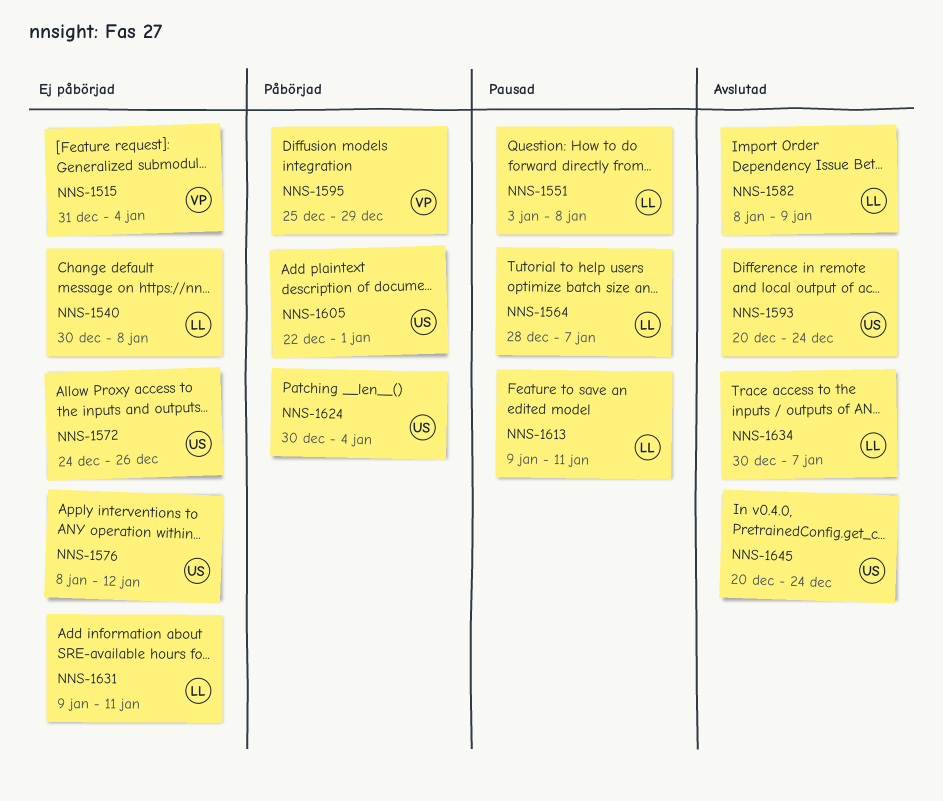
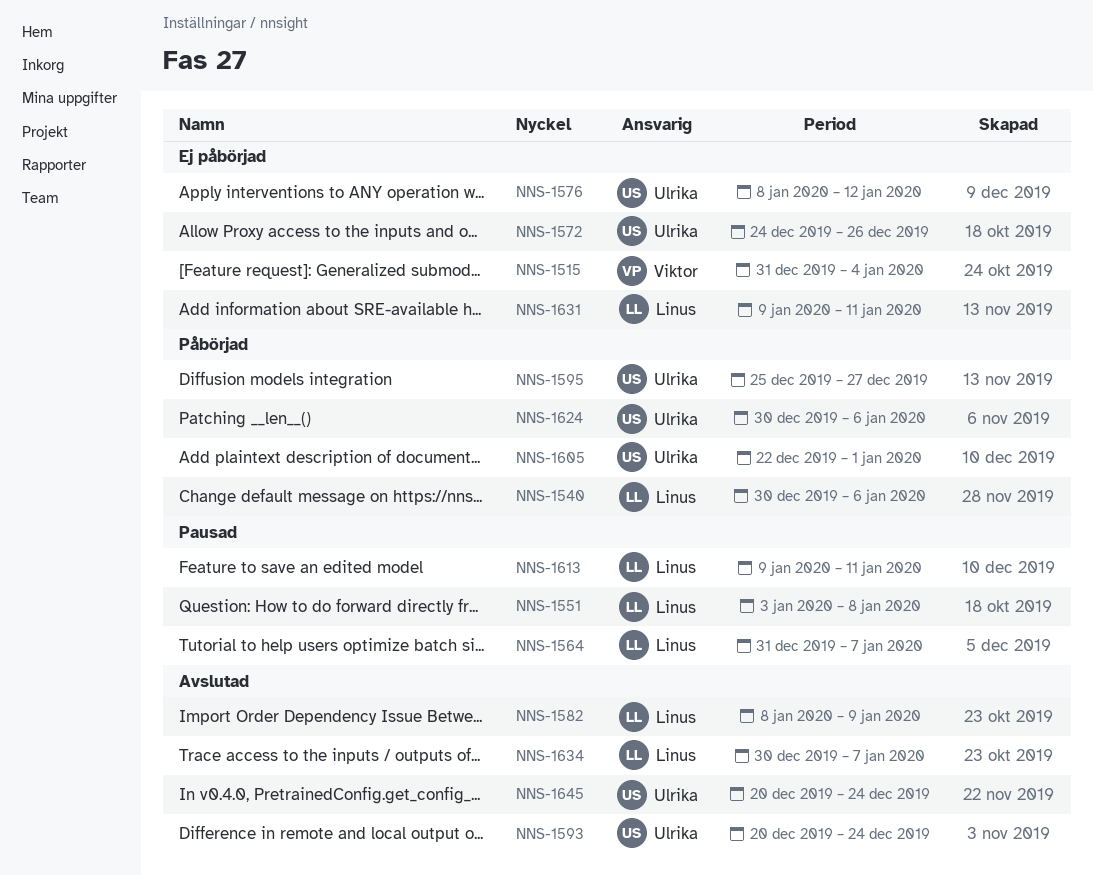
NNS-1540, status: Ej påbörjad -> Påbörjad
NNS-1540, due: Jan 8 -> Jan 6
NNS-1564, start: Dec 28 -> Dec 31
NNS-1595, owner: Viktor -> Ulrika
NNS-1595, due: Dec 29 -> Dec 27
NNS-1624, due: Jan 4 -> Jan 6

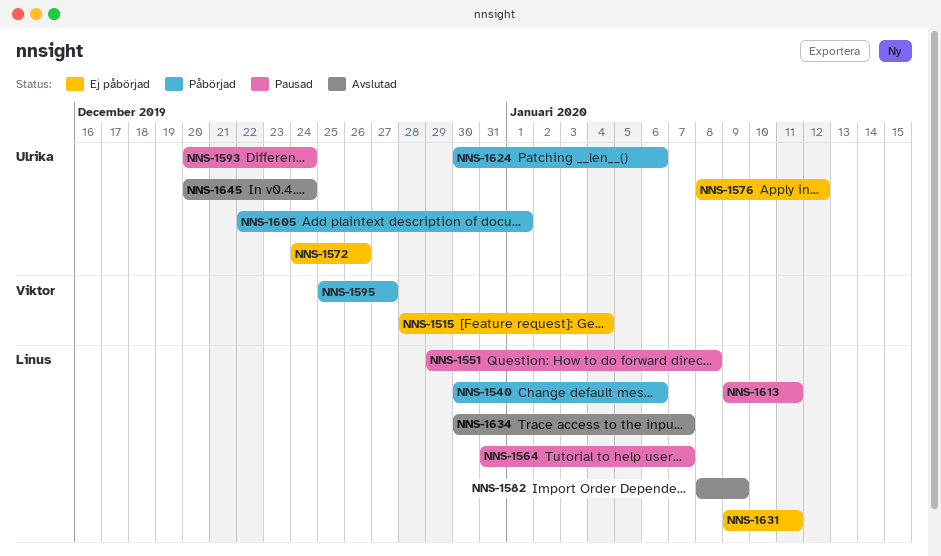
NNS-1515, start: Dec 31 -> Dec 28
NNS-1551, start: Jan 3 -> Dec 29
NNS-1593, status: Avslutad -> Pausad
NNS-1595, owner: Ulrika -> Viktor

